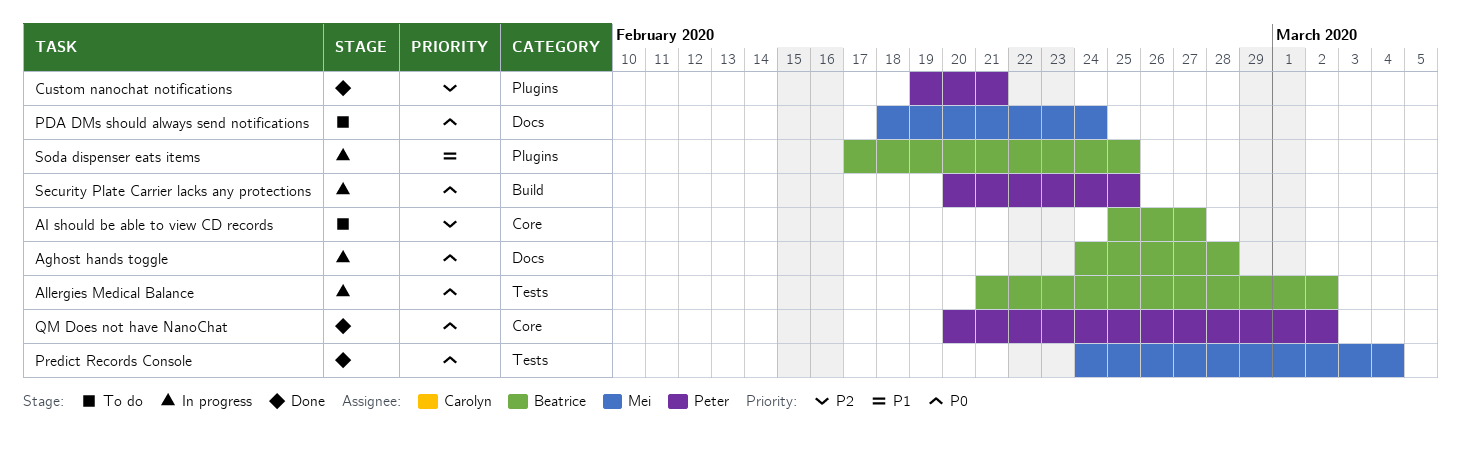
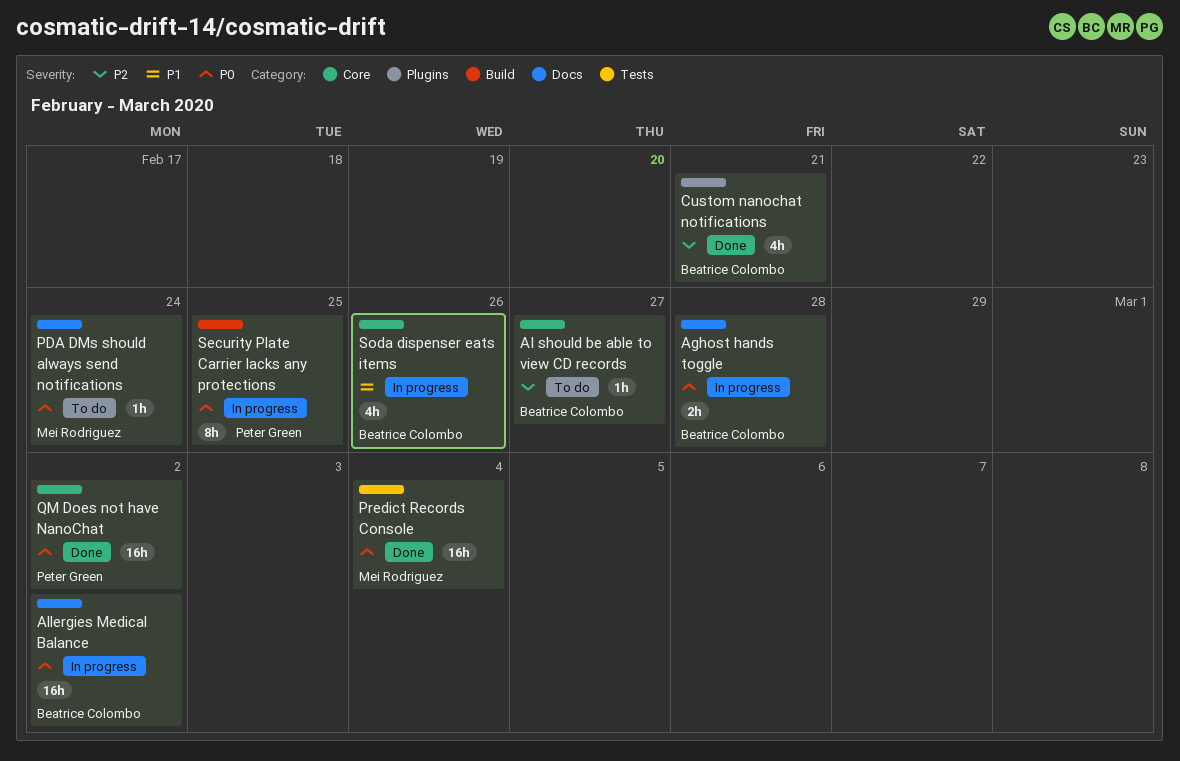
Allergies Medical Balance, label: Tests -> Docs
Custom nanochat notifications, owner: Peter Green -> Beatrice Colombo
Soda dispenser eats items, label: Plugins -> Core
Soda dispenser eats items, due: Feb 25 -> Feb 26

